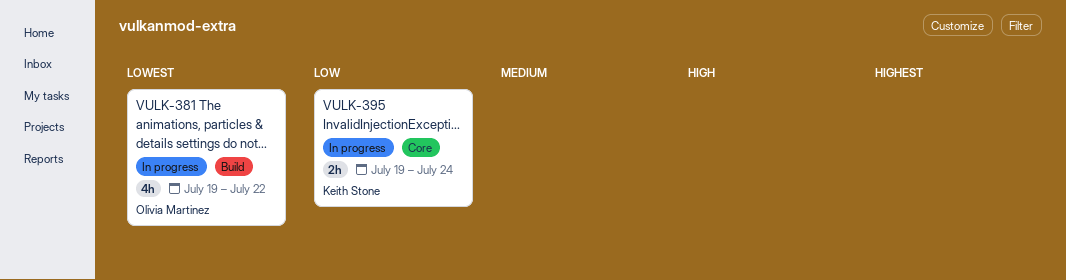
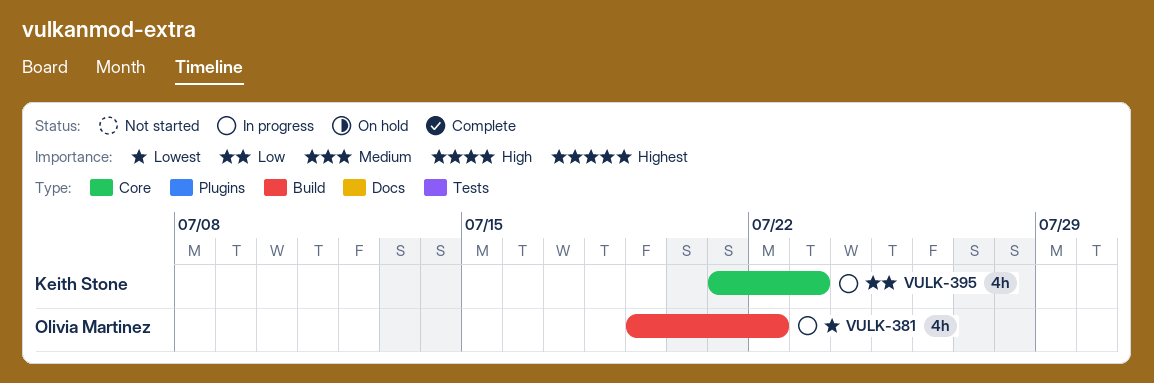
VULK-395, estimate: 2h -> 4h
VULK-395, start: Jul 19 -> Jul 21
VULK-395, due: Jul 24 -> Jul 23

